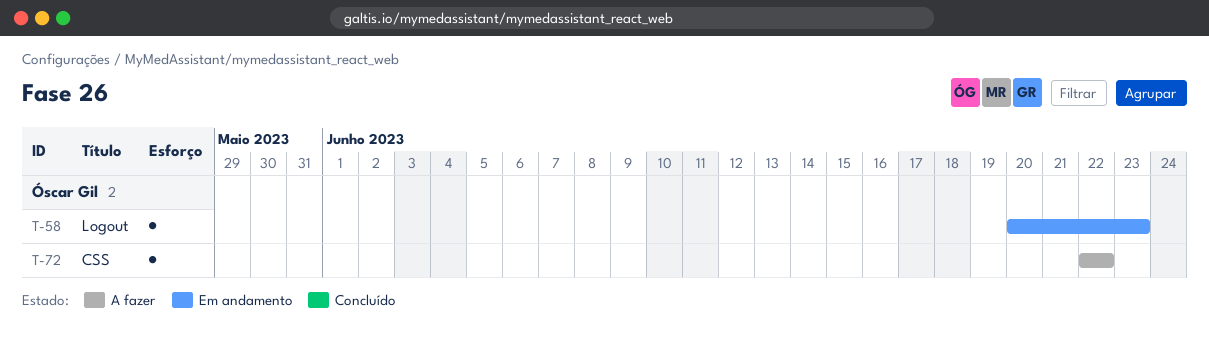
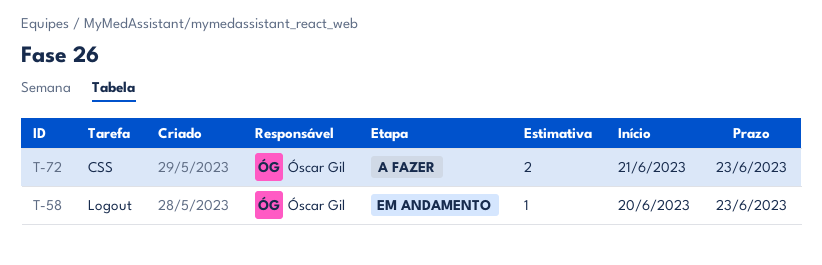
T-72, estimate: 1 -> 2
T-72, start: Jun 22 -> Jun 21
T-72, due: Jun 22 -> Jun 23

